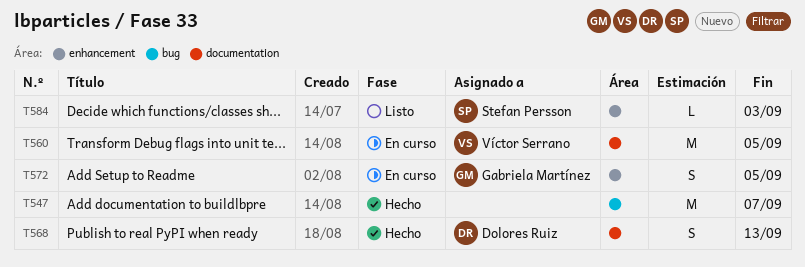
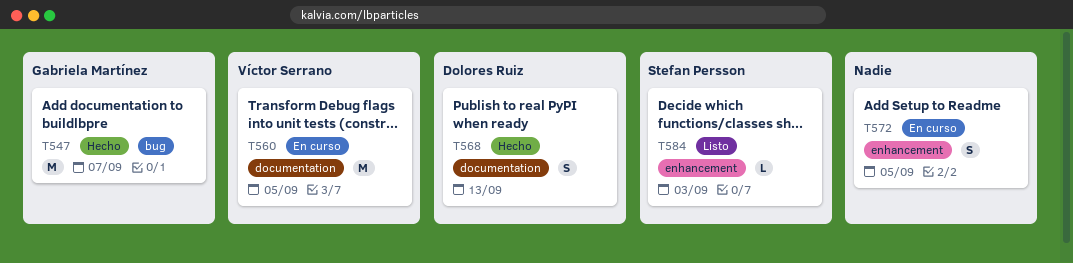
T547, owner: none -> Gabriela Martínez
T572, owner: Gabriela Martínez -> none

